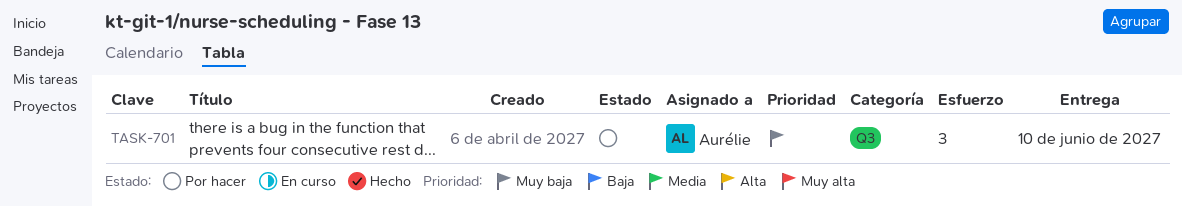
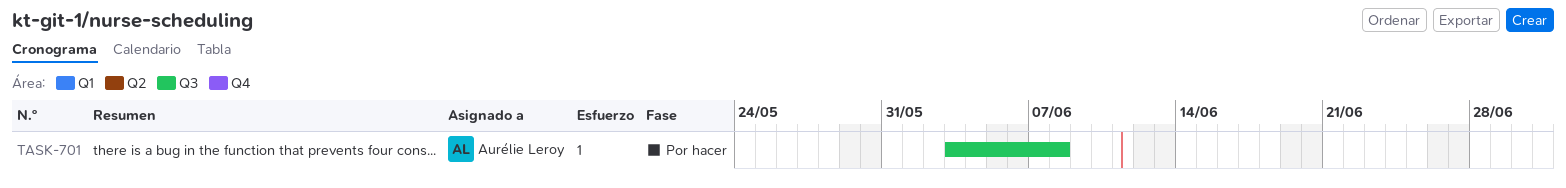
TASK-701, estimate: 3 -> 1
TASK-701, due: Jun 10 -> Jun 8

